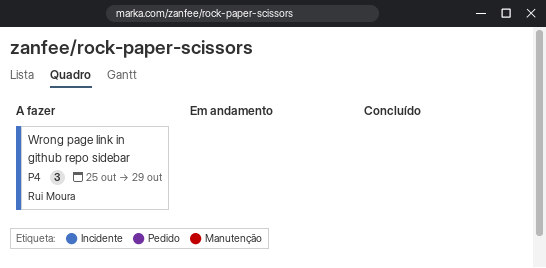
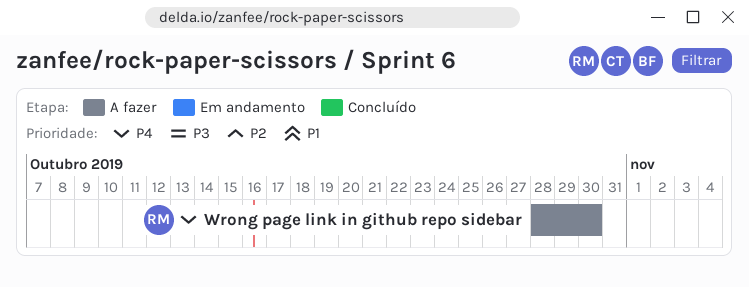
Wrong page link in github repo sidebar, start: Oct 25 -> Oct 28
Wrong page link in github repo sidebar, due: Oct 29 -> Oct 30

